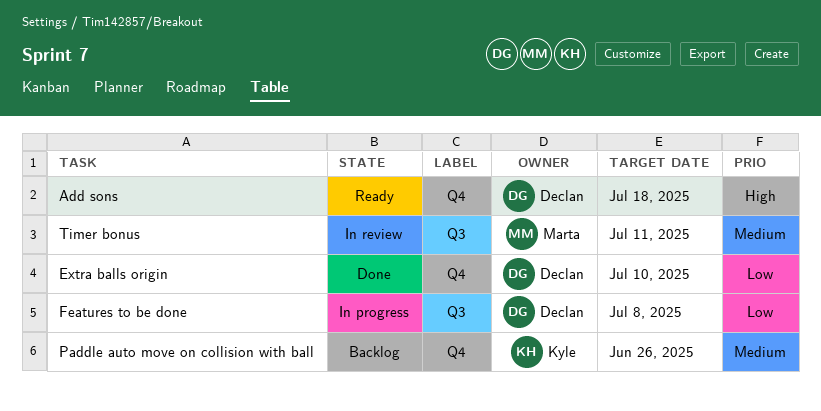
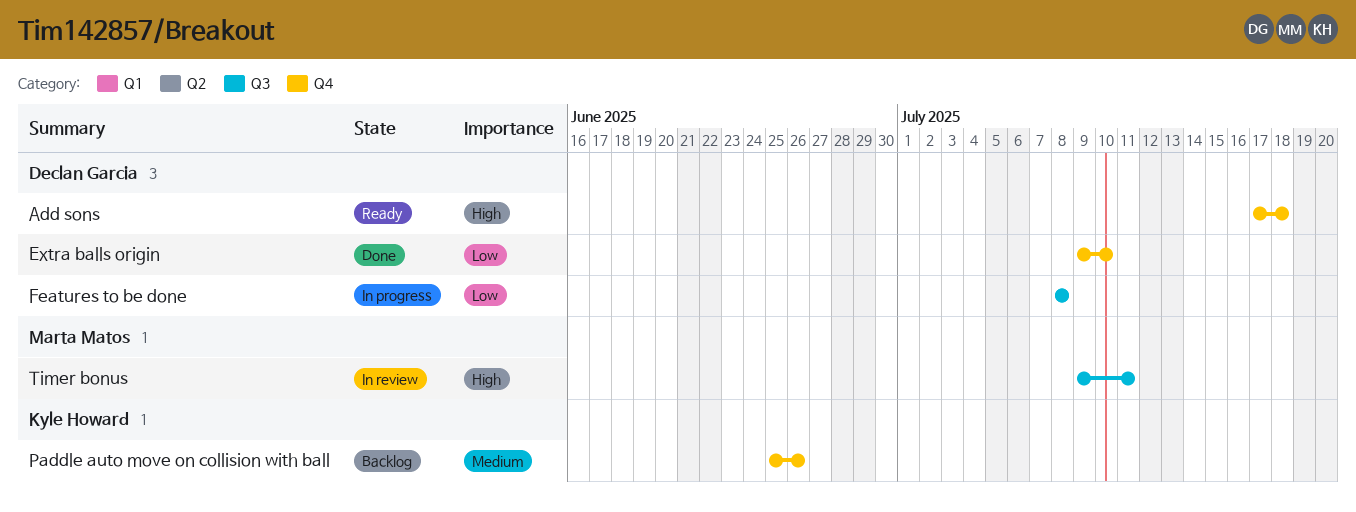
Timer bonus, priority: Medium -> High

